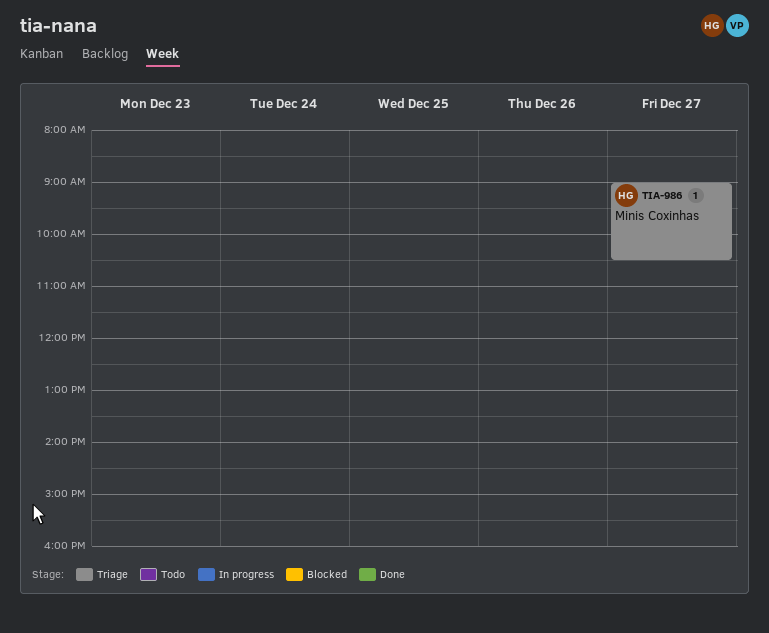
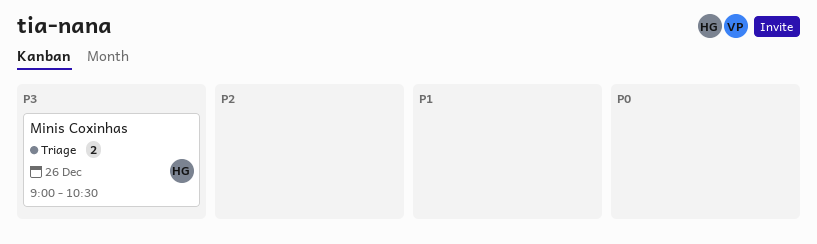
Minis Coxinhas, estimate: 1 -> 2
Minis Coxinhas, day: Dec 27 -> Dec 26

